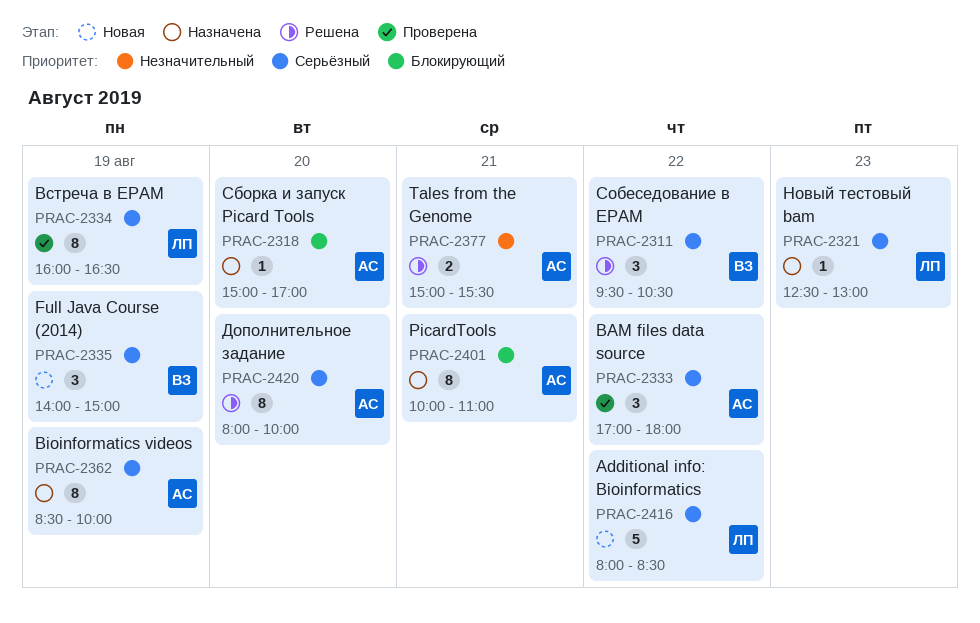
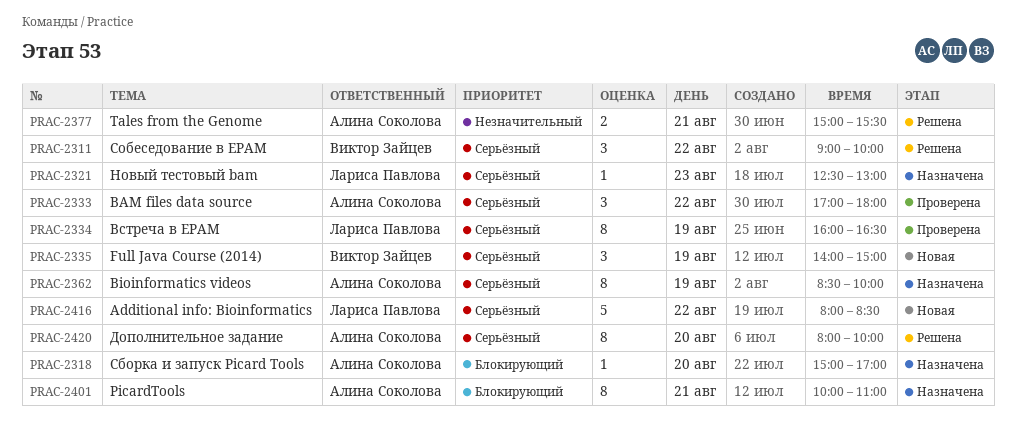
PRAC-2311, begins: 09:30 -> 09:00
PRAC-2311, ends: 10:30 -> 10:00

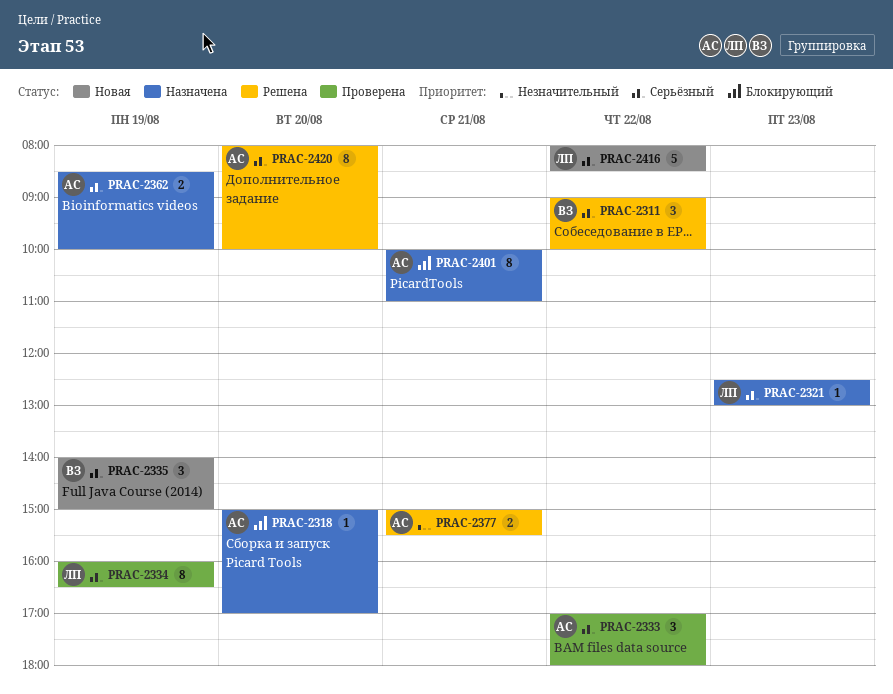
PRAC-2362, estimate: 8 -> 2

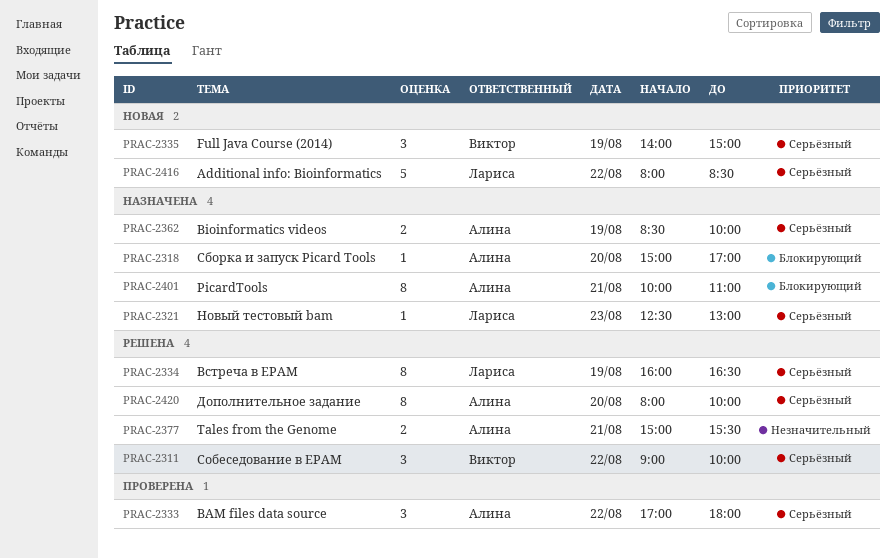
PRAC-2334, status: Проверена -> Решена

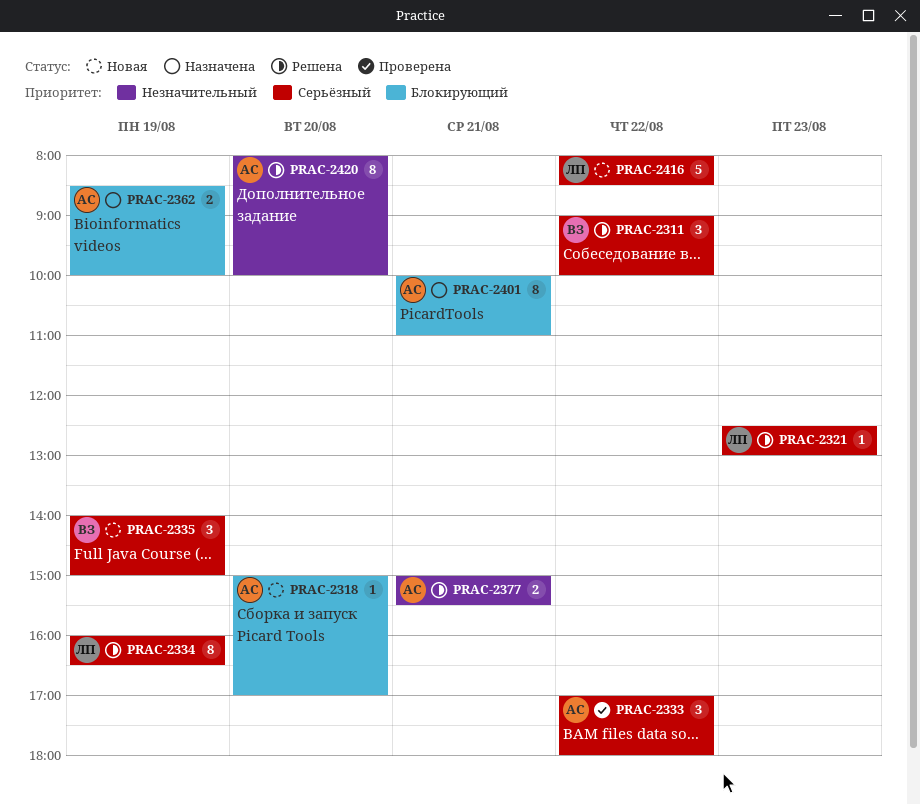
PRAC-2318, status: Назначена -> Новая
PRAC-2321, status: Назначена -> Решена
PRAC-2362, priority: Серьёзный -> Блокирующий
PRAC-2420, priority: Серьёзный -> Незначительный

